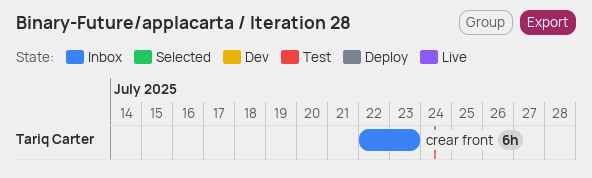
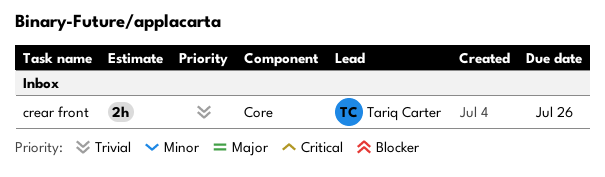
crear front, estimate: 6h -> 2h
crear front, due: Jul 23 -> Jul 26

